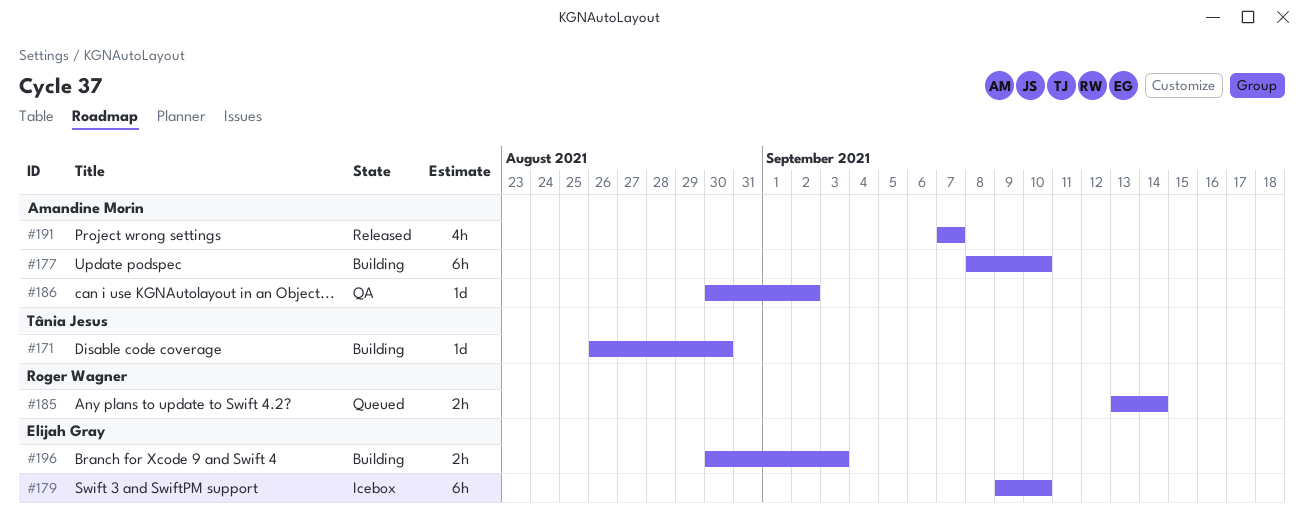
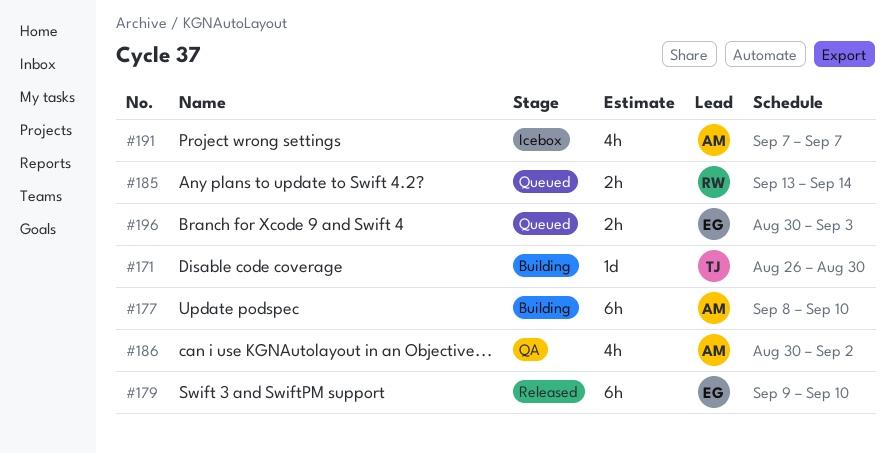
#179, status: Icebox -> Released
#186, estimate: 1d -> 4h
#191, status: Released -> Icebox
#196, status: Building -> Queued

